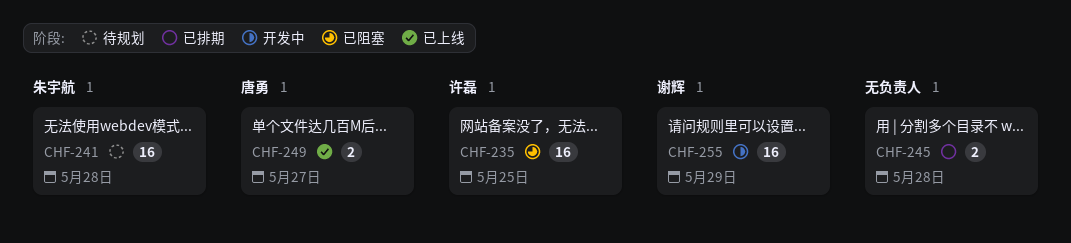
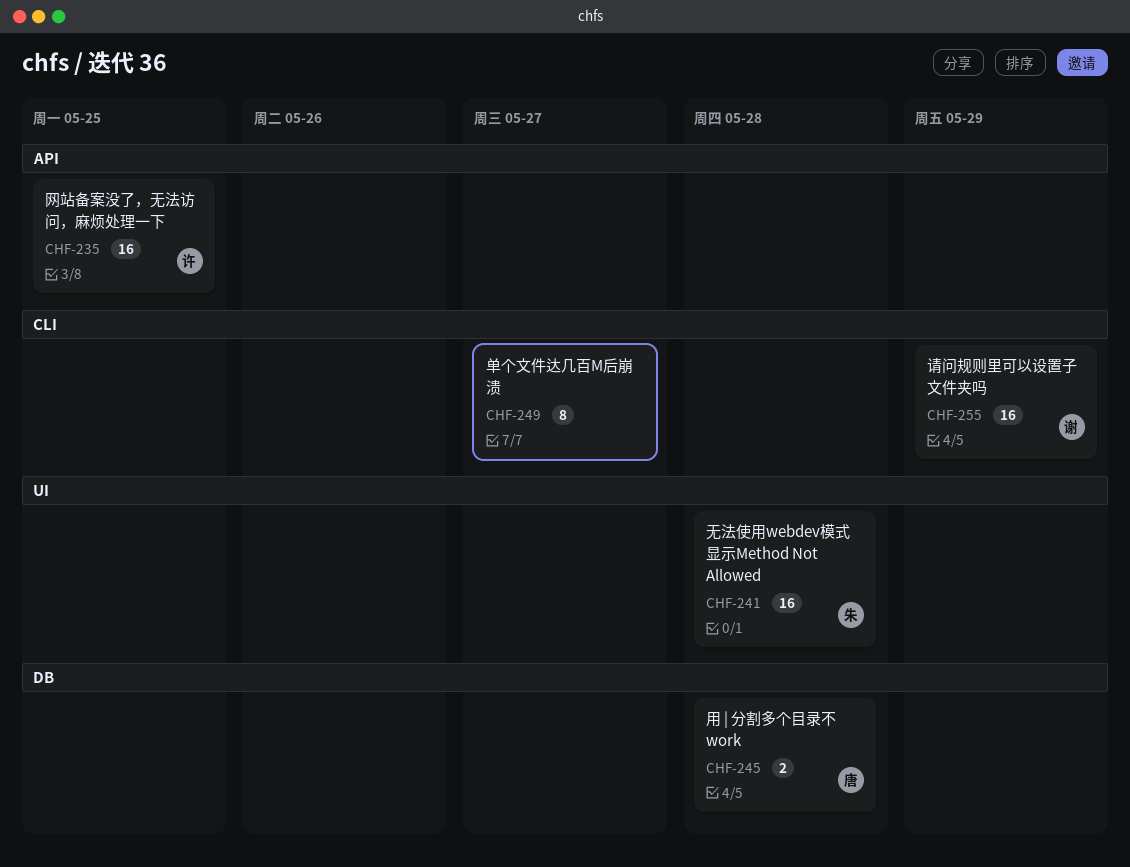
CHF-245, owner: none -> 唐勇
CHF-249, owner: 唐勇 -> none
CHF-249, estimate: 2 -> 8

